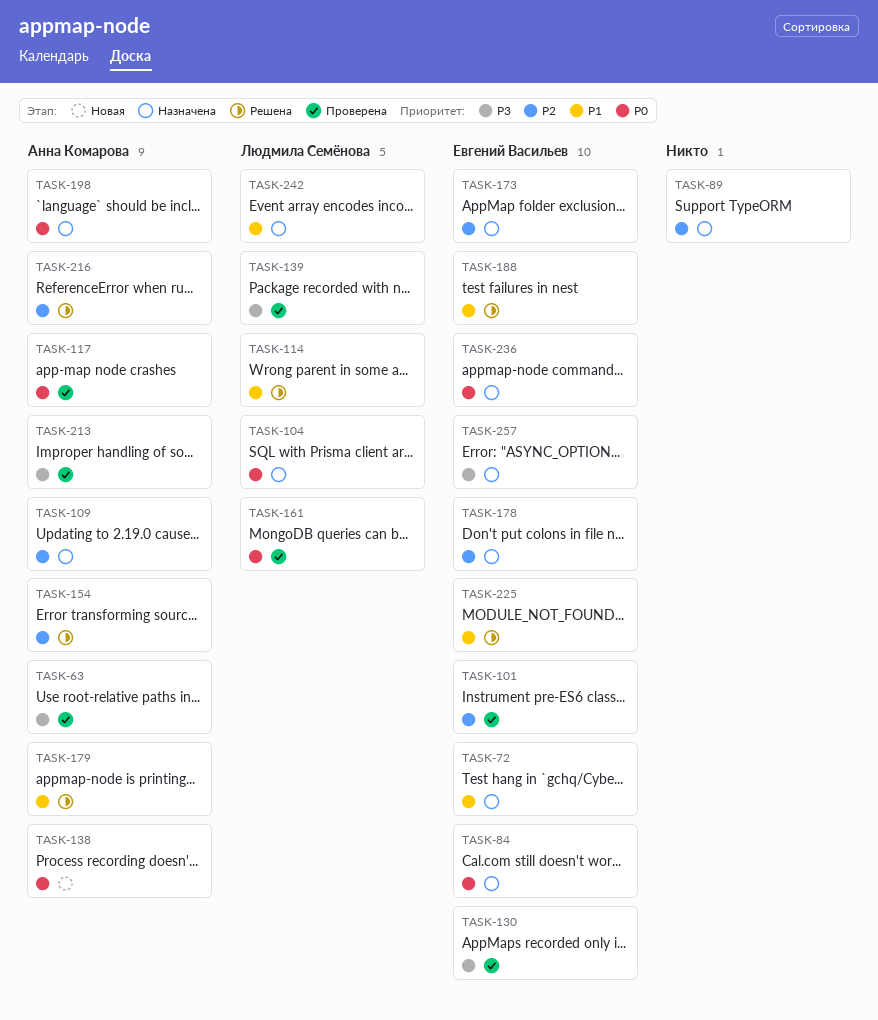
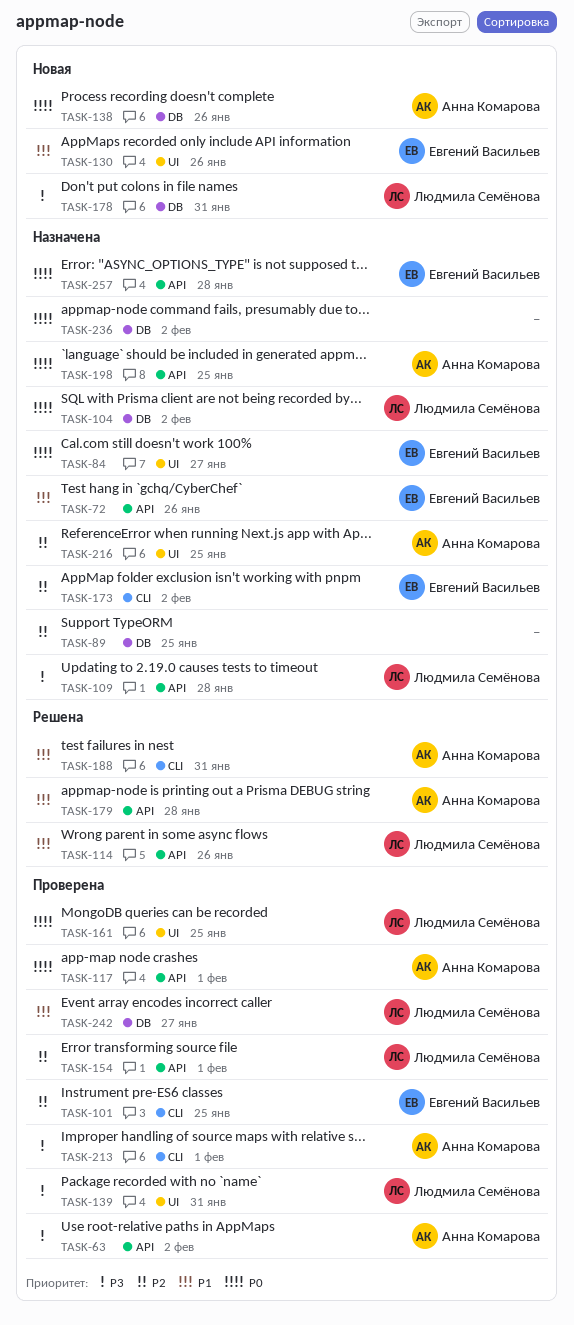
TASK-109, owner: Анна Комарова -> Людмила Семёнова
TASK-109, priority: P2 -> P3
TASK-130, status: Проверена -> Новая
TASK-130, priority: P3 -> P1
TASK-154, status: Решена -> Проверена
TASK-154, owner: Анна Комарова -> Людмила Семёнова
TASK-178, status: Назначена -> Новая
TASK-178, owner: Евгений Васильев -> Людмила Семёнова
TASK-178, priority: P2 -> P3
TASK-188, owner: Евгений Васильев -> Анна Комарова
TASK-216, status: Решена -> Назначена
TASK-225: present -> none
TASK-236, owner: Евгений Васильев -> none
TASK-242, status: Назначена -> Проверена
TASK-257, priority: P3 -> P0

